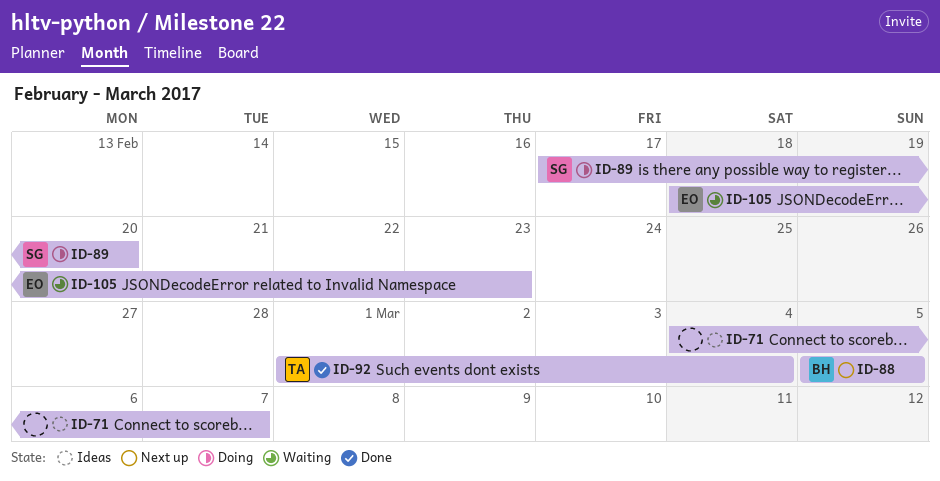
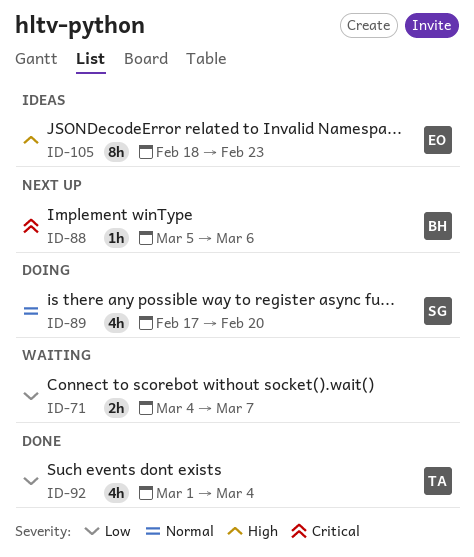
ID-71, status: Ideas -> Waiting
ID-88, due: Mar 5 -> Mar 6
ID-105, status: Waiting -> Ideas

